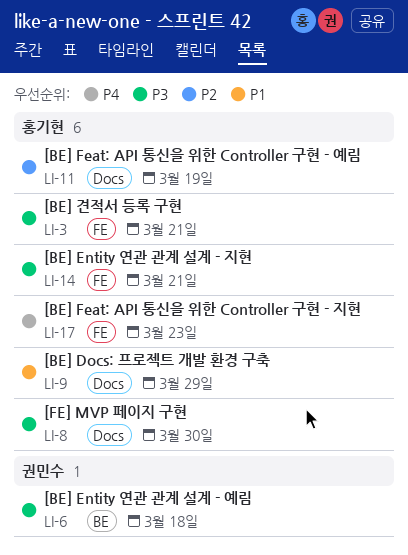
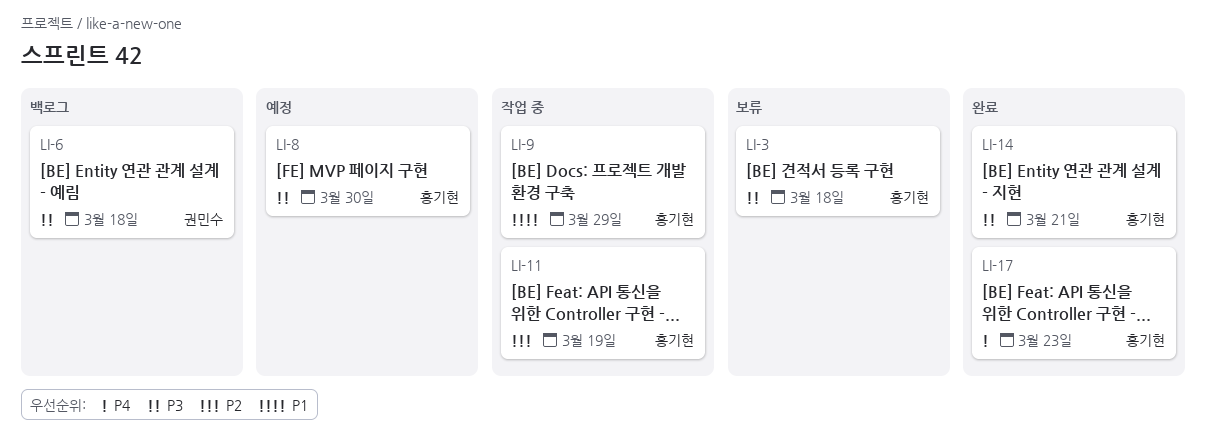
LI-3, due: Mar 21 -> Mar 18

